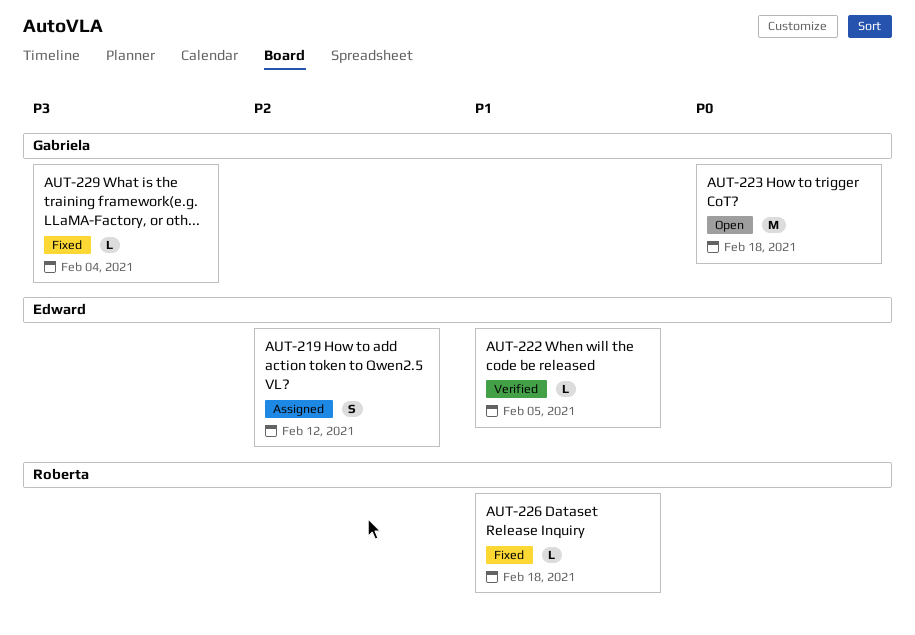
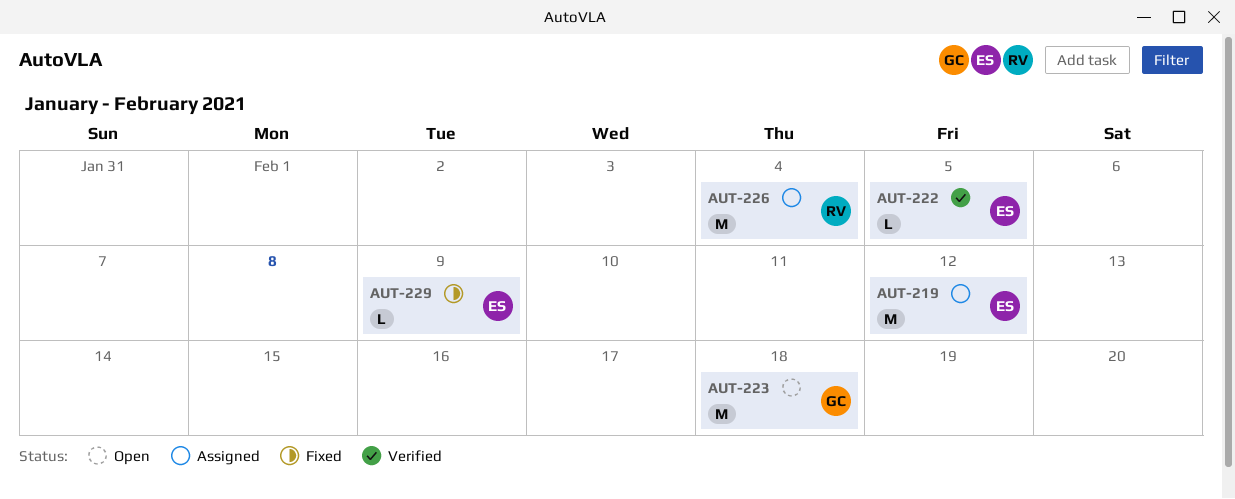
AUT-219, estimate: S -> M
AUT-226, status: Fixed -> Assigned
AUT-226, estimate: L -> M
AUT-226, due: Feb 18 -> Feb 4
AUT-229, owner: Gabriela -> Edward
AUT-229, due: Feb 4 -> Feb 9

